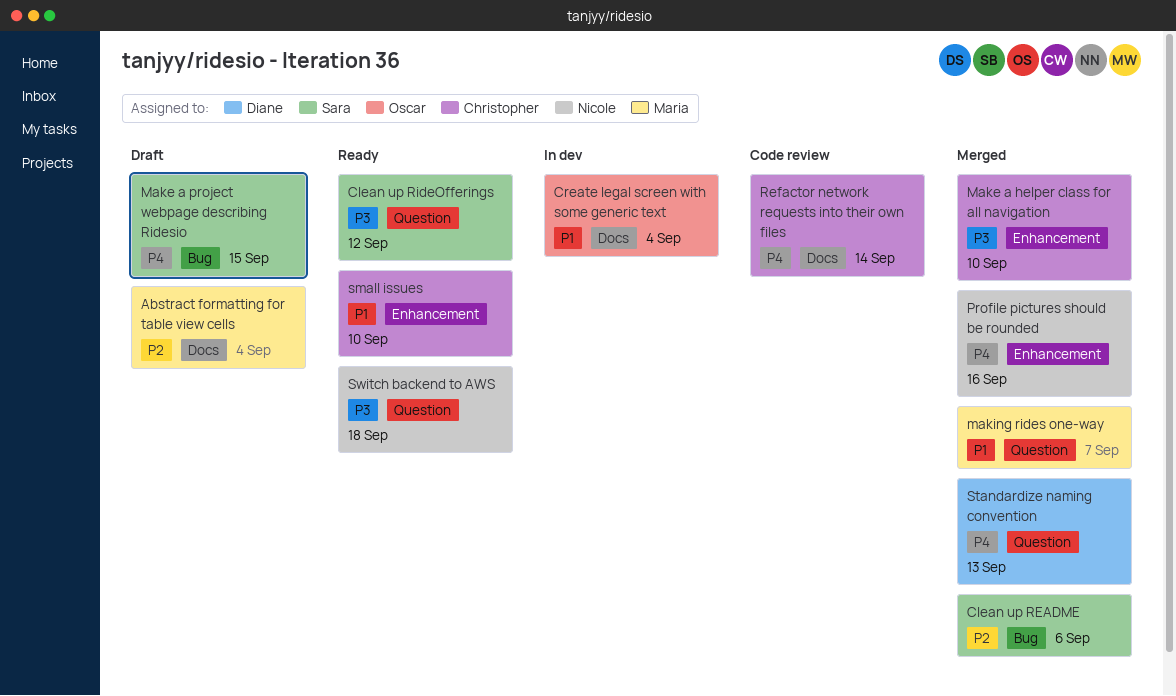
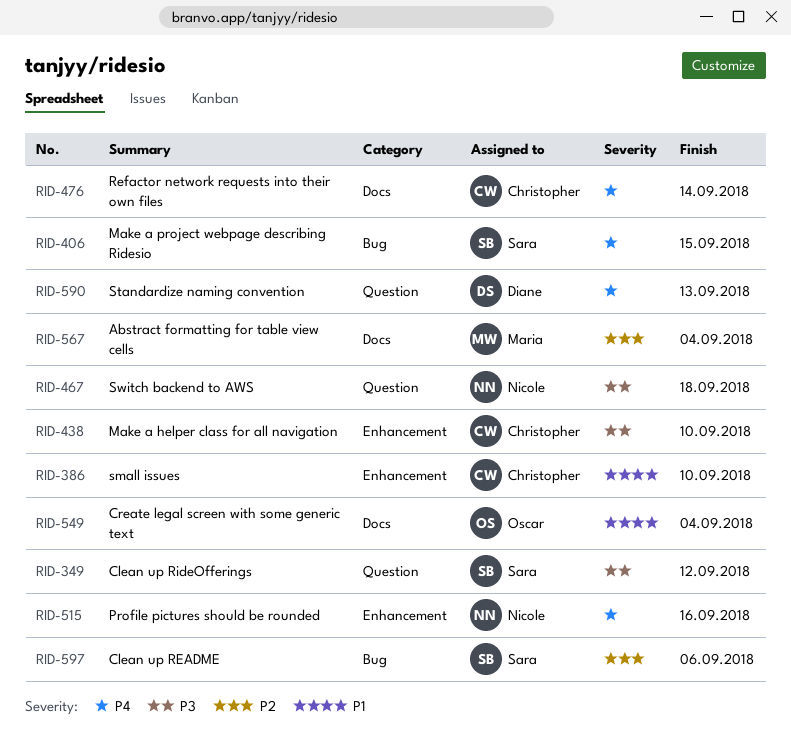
making rides one-way: present -> none

